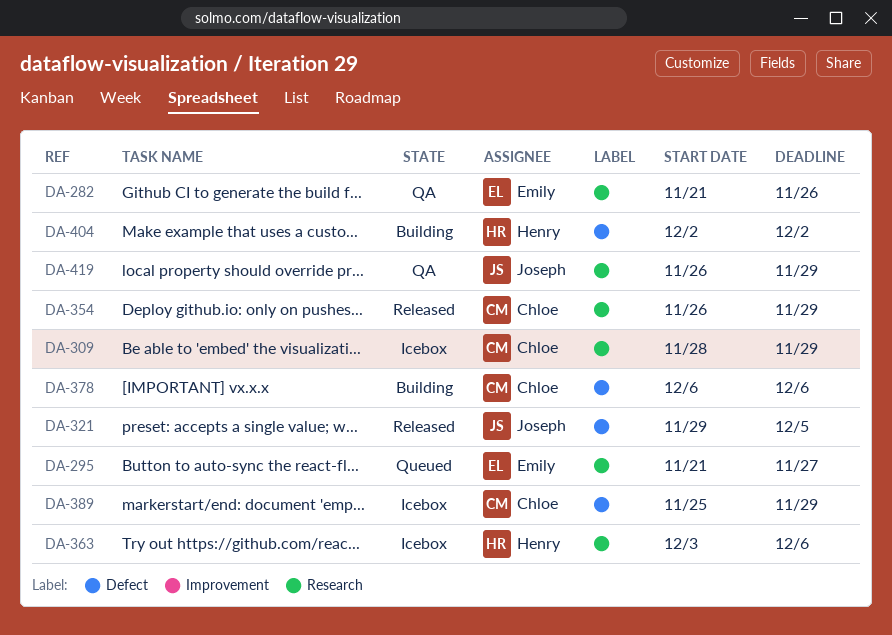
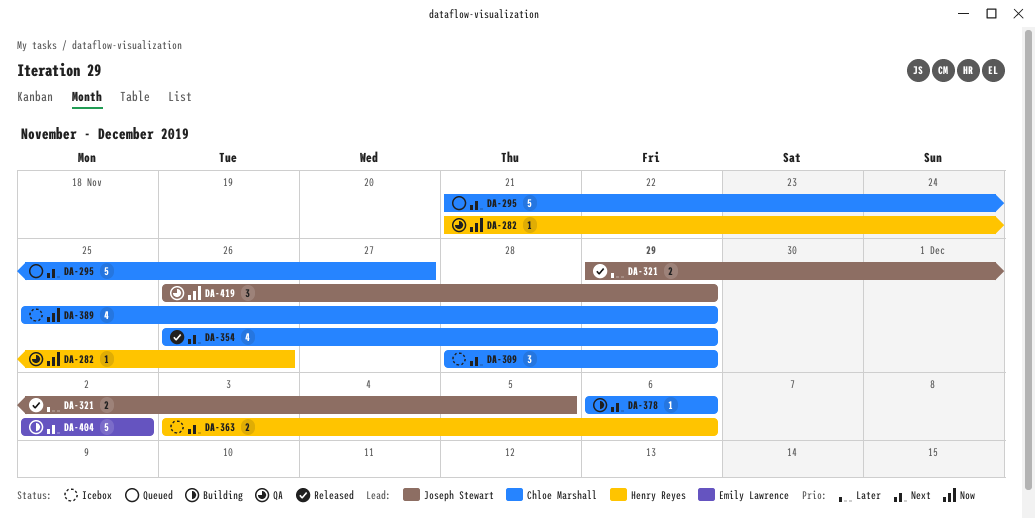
DA-282, owner: Emily Lawrence -> Henry Reyes
DA-295, owner: Emily Lawrence -> Chloe Marshall
DA-404, owner: Henry Reyes -> Emily Lawrence

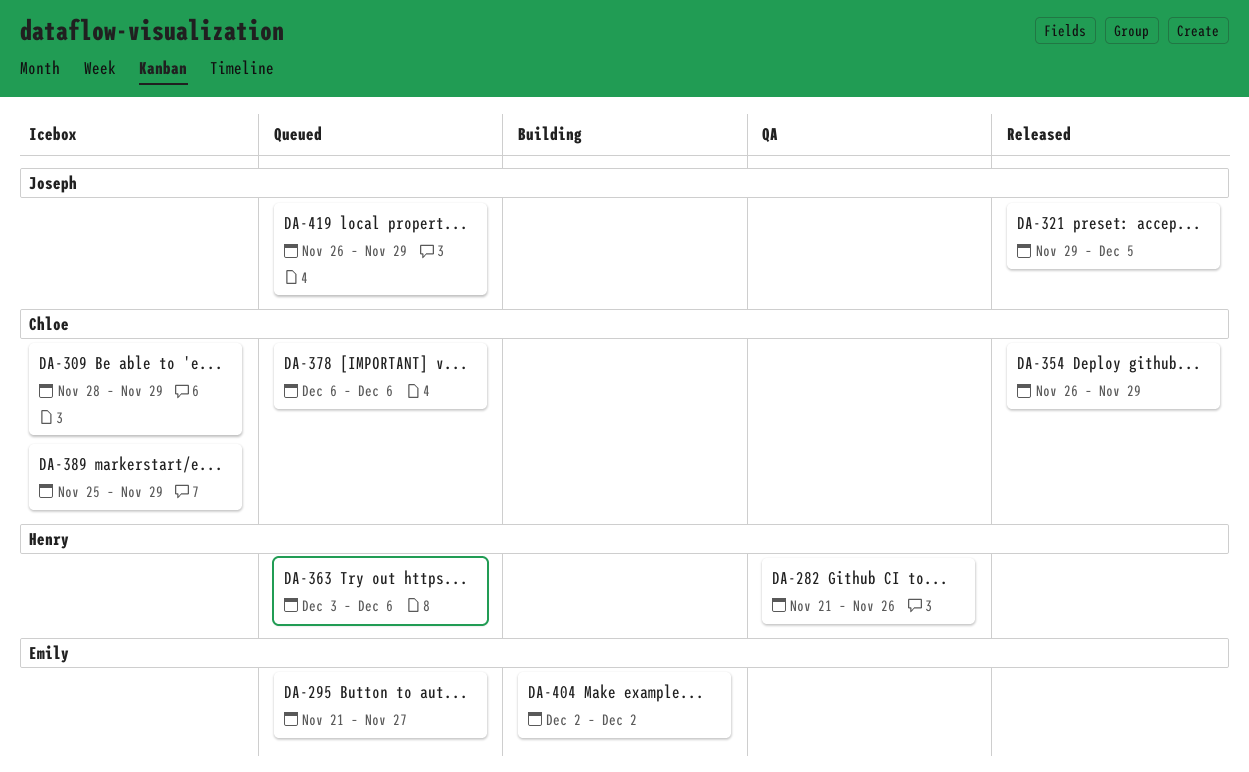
DA-295, owner: Chloe Marshall -> Emily Lawrence
DA-363, status: Icebox -> Queued
DA-378, status: Building -> Queued
DA-419, status: QA -> Queued

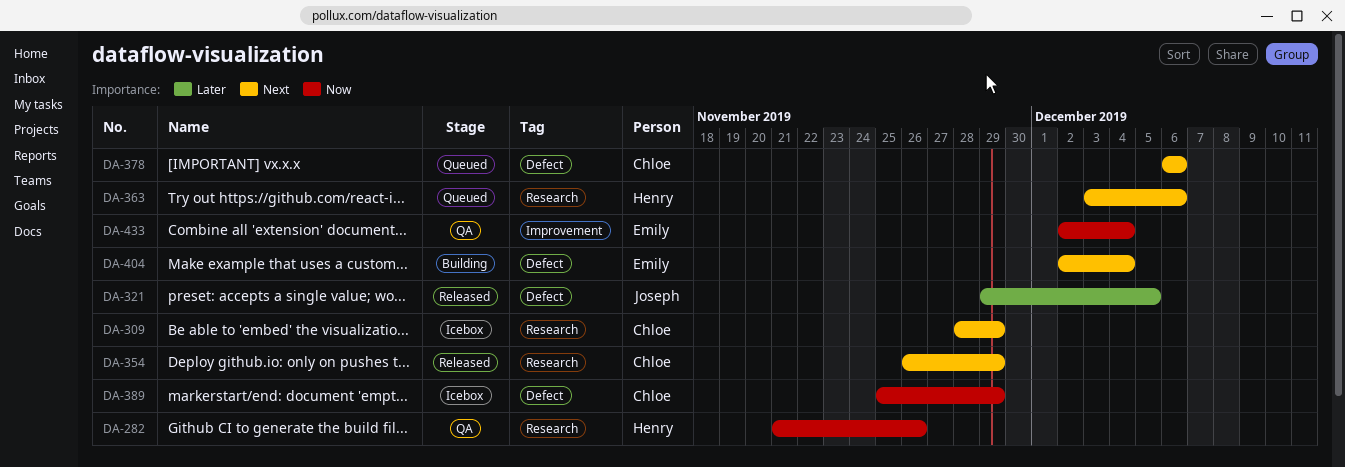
DA-295: present -> none
DA-404, due: Dec 2 -> Dec 4
DA-419: present -> none
DA-433: none -> present

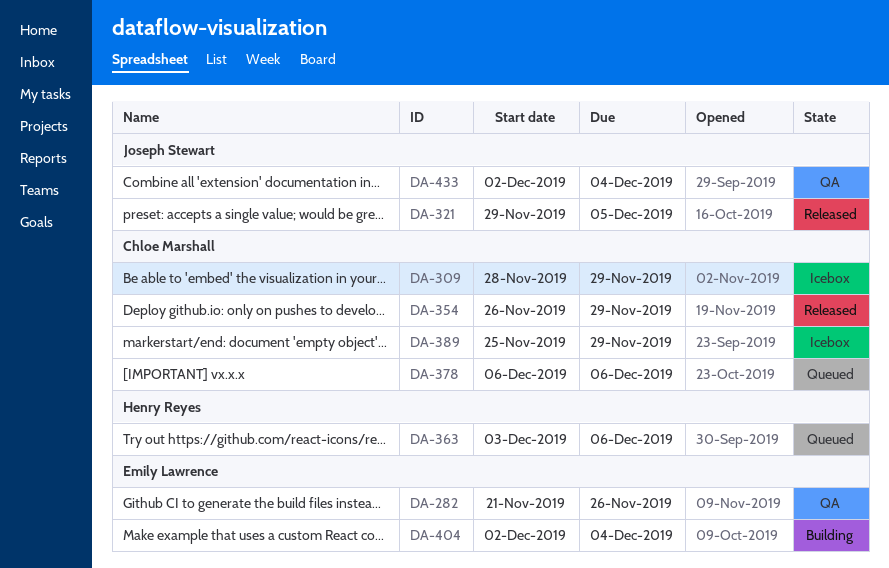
DA-282, owner: Henry Reyes -> Emily Lawrence
DA-433, owner: Emily Lawrence -> Joseph Stewart

